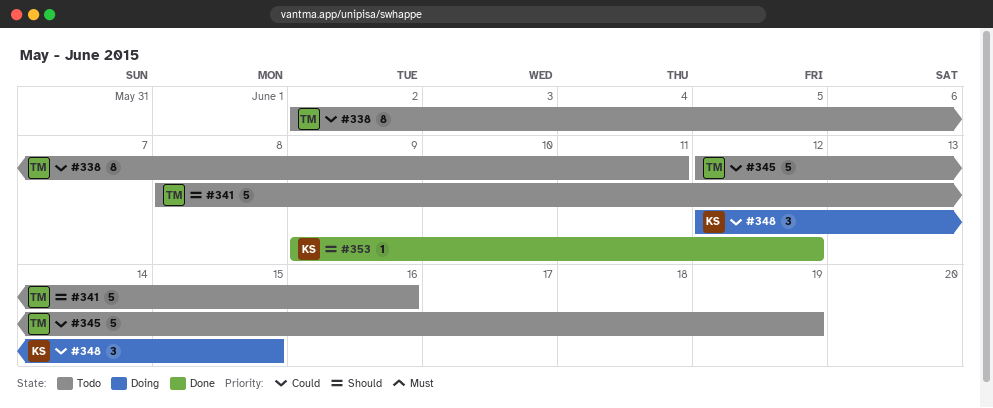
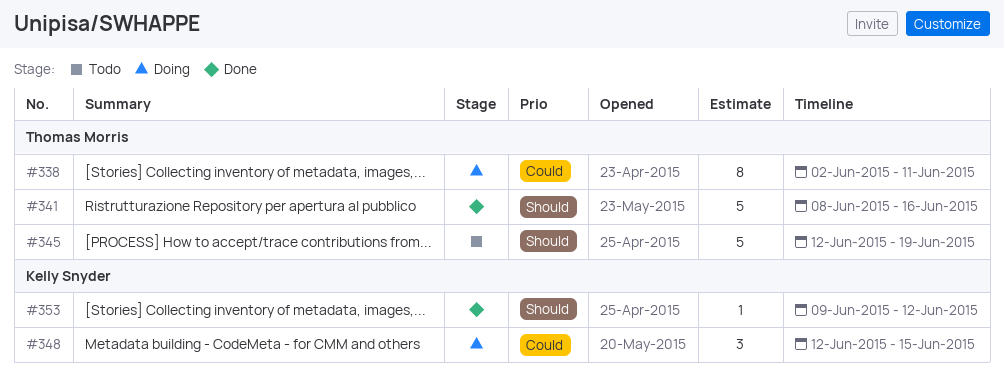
#338, status: Todo -> Doing
#341, status: Todo -> Done
#345, priority: Could -> Should

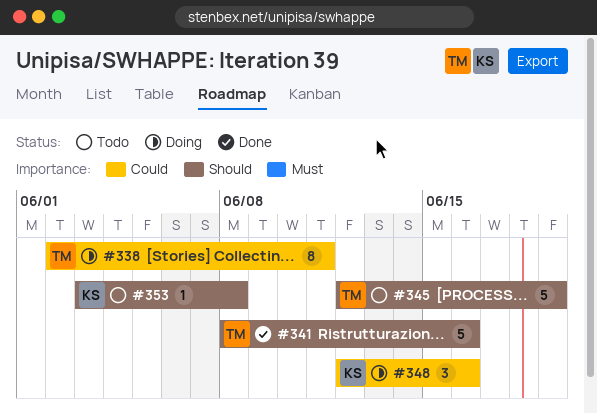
#348, due: Jun 15 -> Jun 16
#353, status: Done -> Todo
#353, start: Jun 9 -> Jun 3
#353, due: Jun 12 -> Jun 8

